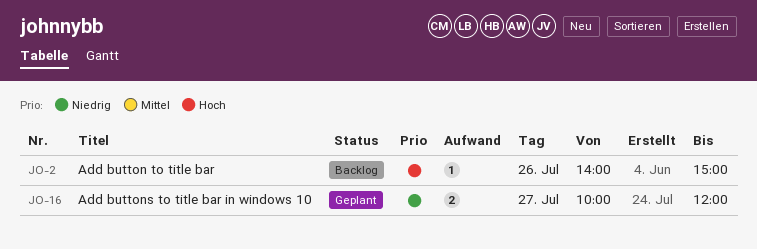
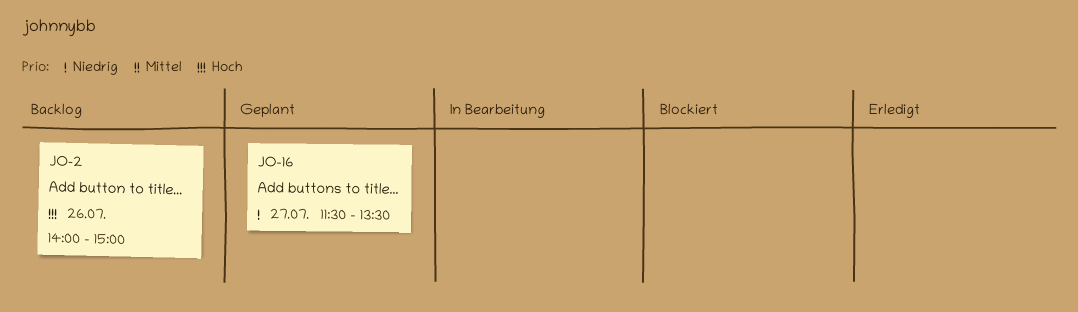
JO-16, begins: 10:00 -> 11:30
JO-16, ends: 12:00 -> 13:30

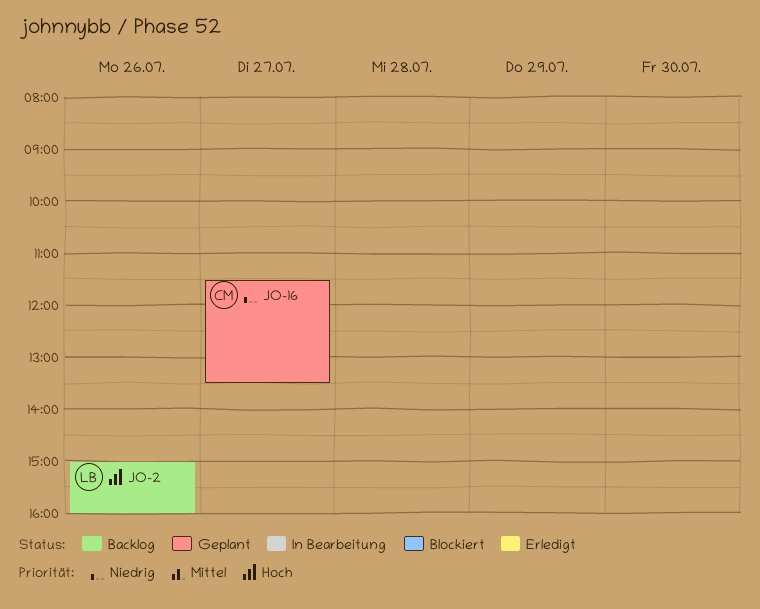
JO-2, begins: 14:00 -> 15:00
JO-2, ends: 15:00 -> 16:00

